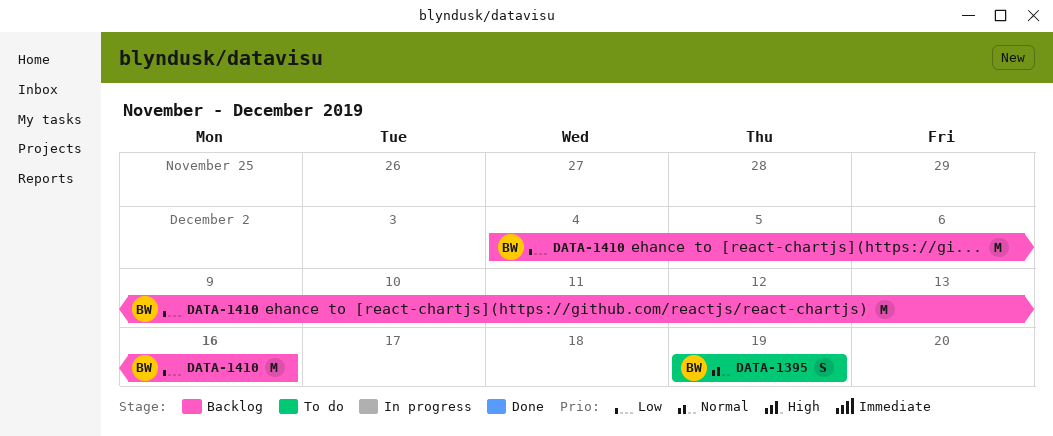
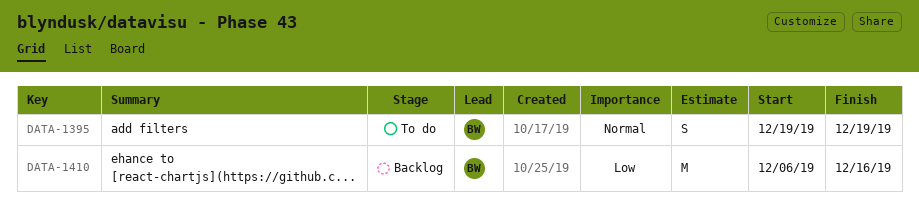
DATA-1410, start: Dec 4 -> Dec 6

